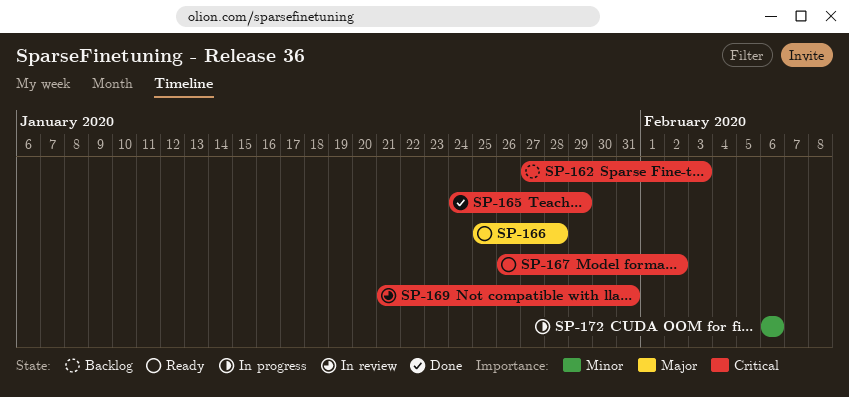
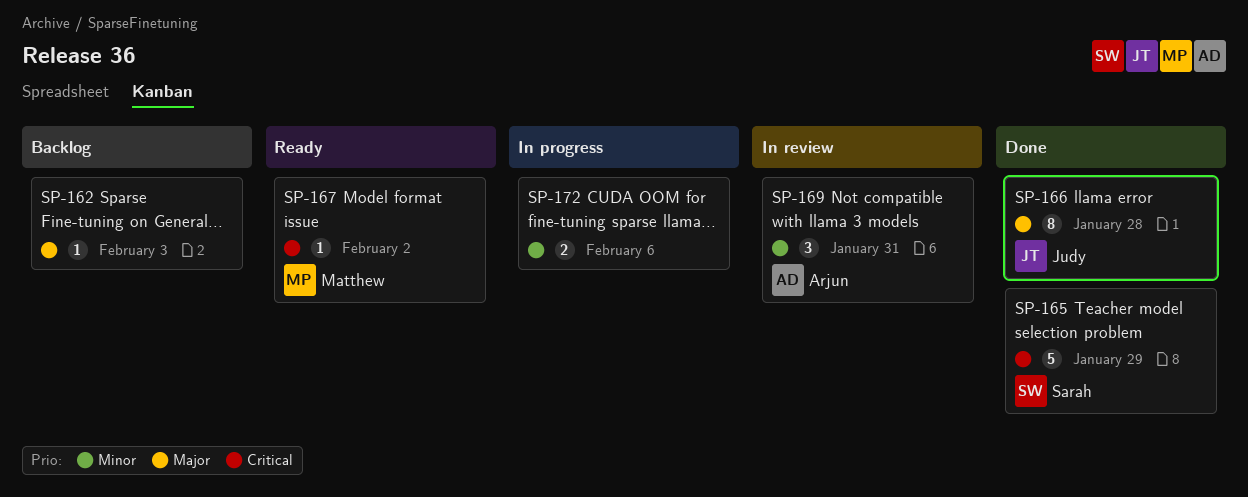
SP-162, priority: Critical -> Major
SP-166, status: Ready -> Done
SP-169, priority: Critical -> Minor

